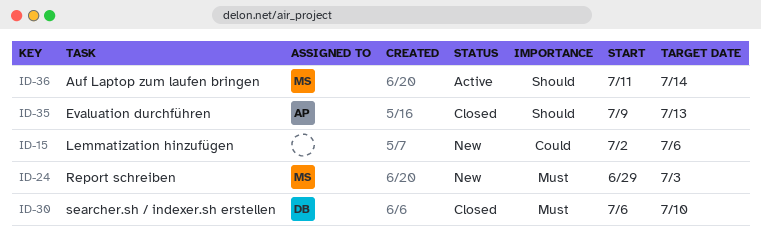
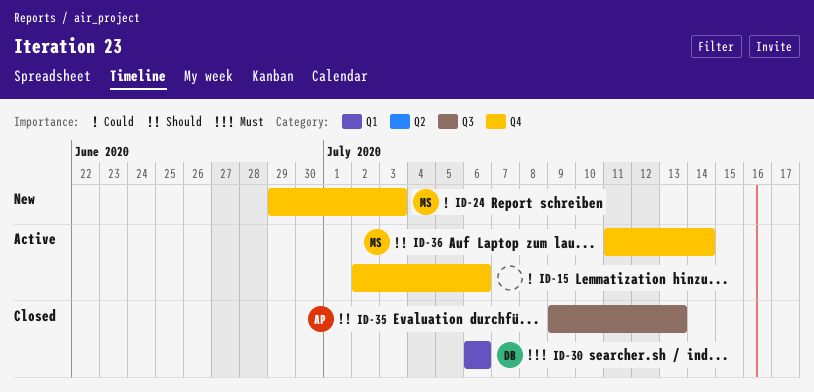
ID-15, status: New -> Active
ID-24, priority: Must -> Could
ID-30, due: Jul 10 -> Jul 6

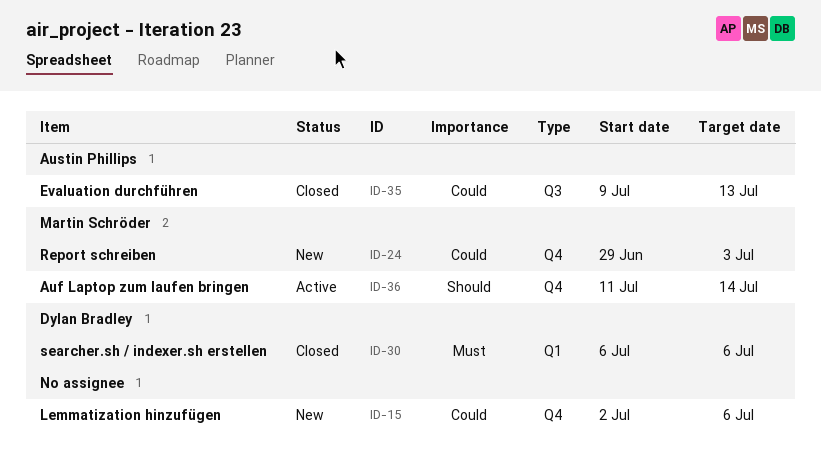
ID-15, status: Active -> New
ID-35, priority: Should -> Could

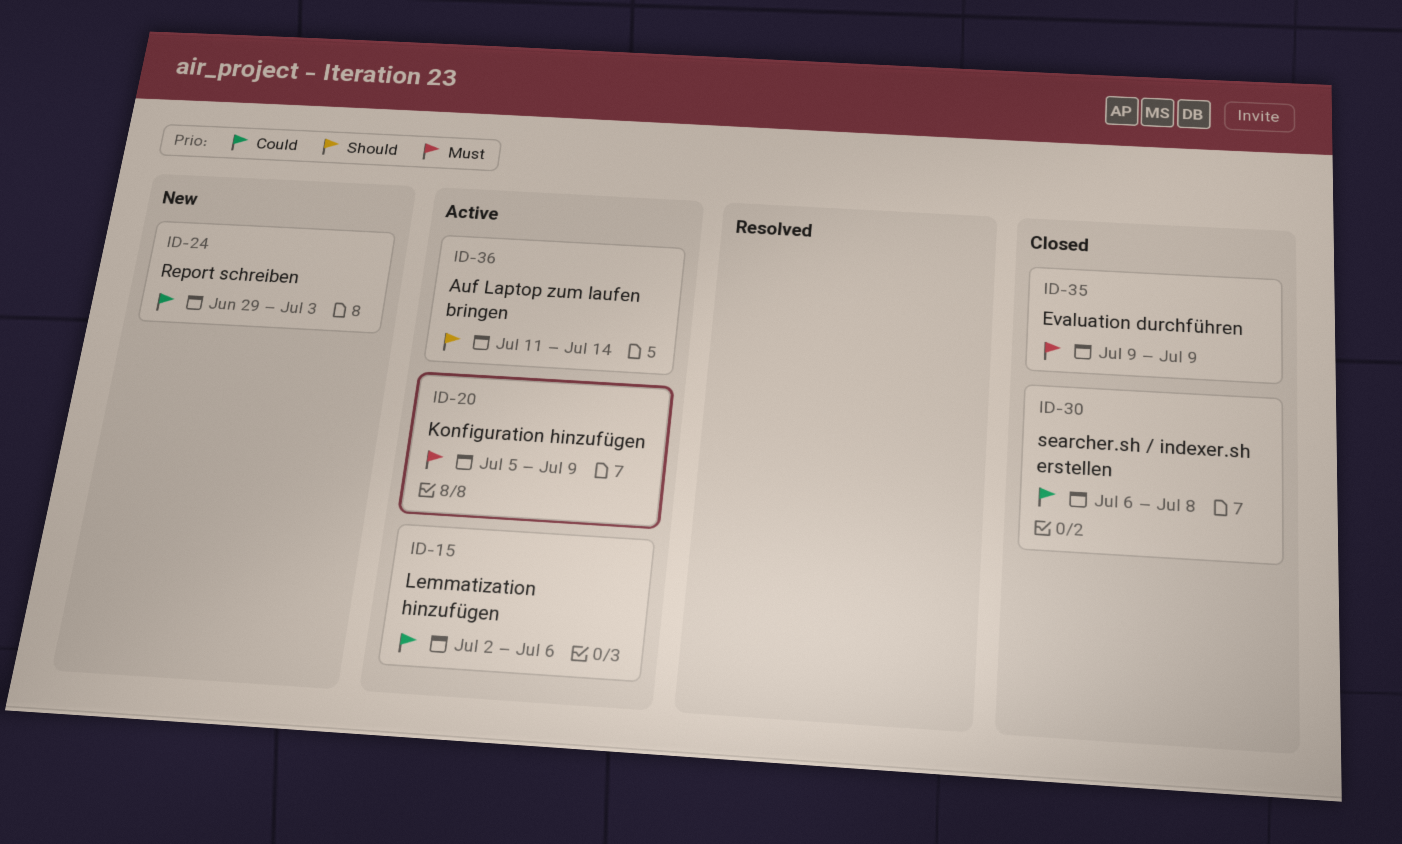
ID-15, status: New -> Active
ID-20: none -> present
ID-30, priority: Must -> Could
ID-30, due: Jul 6 -> Jul 8
ID-35, priority: Could -> Must
ID-35, due: Jul 13 -> Jul 9

